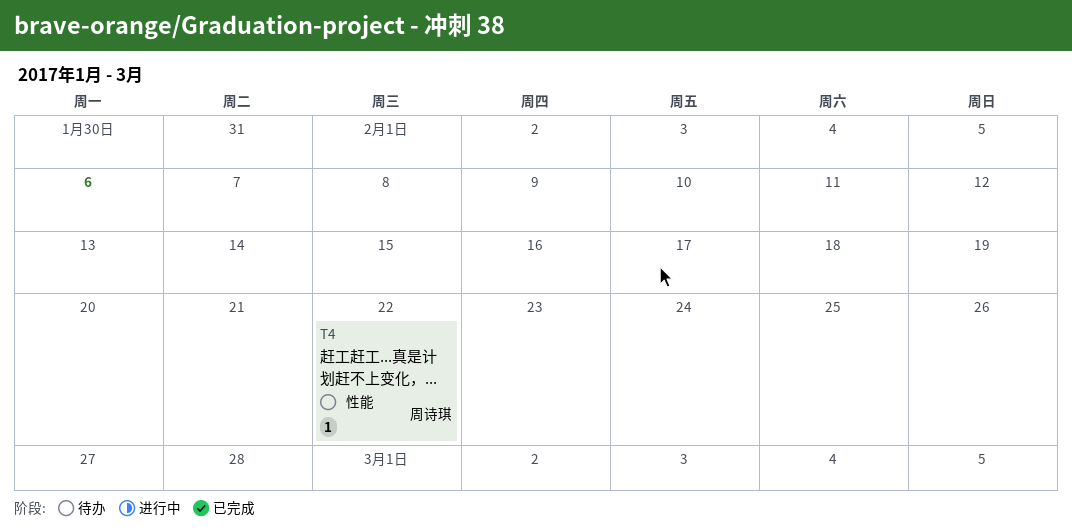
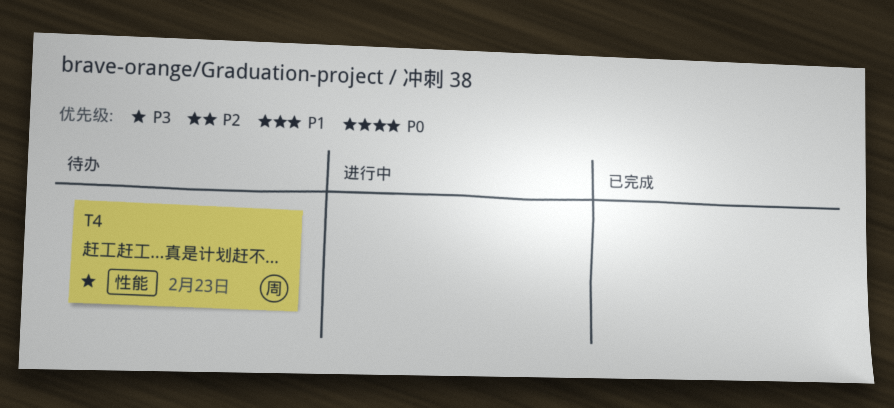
T4, due: Feb 22 -> Feb 23

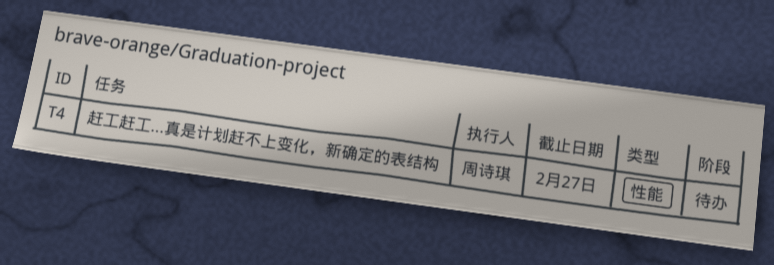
T4, due: Feb 23 -> Feb 27

